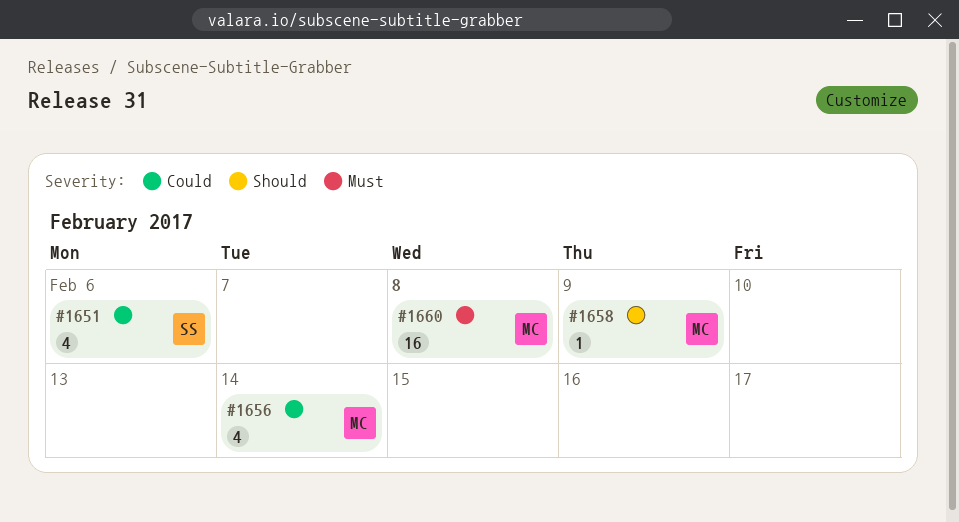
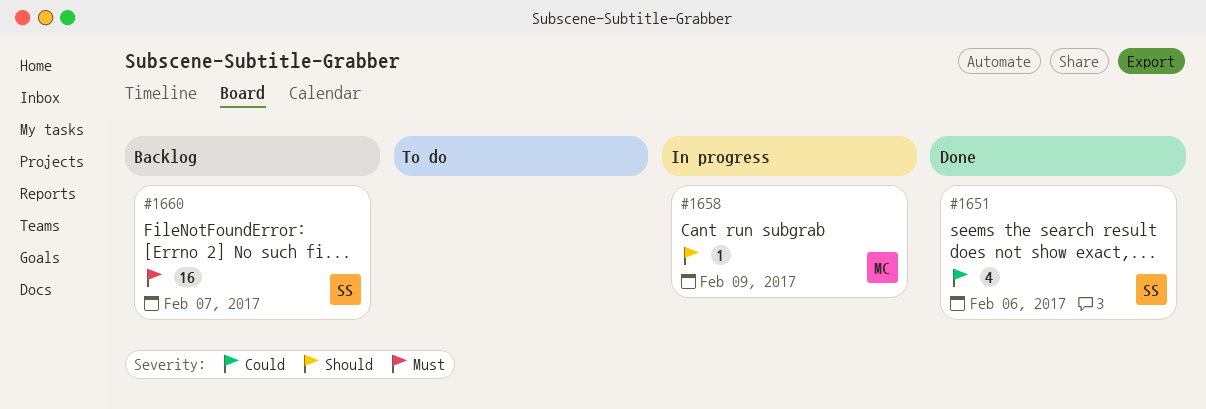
#1656: present -> none
#1660, owner: MC -> SS
#1660, due: Feb 8 -> Feb 7

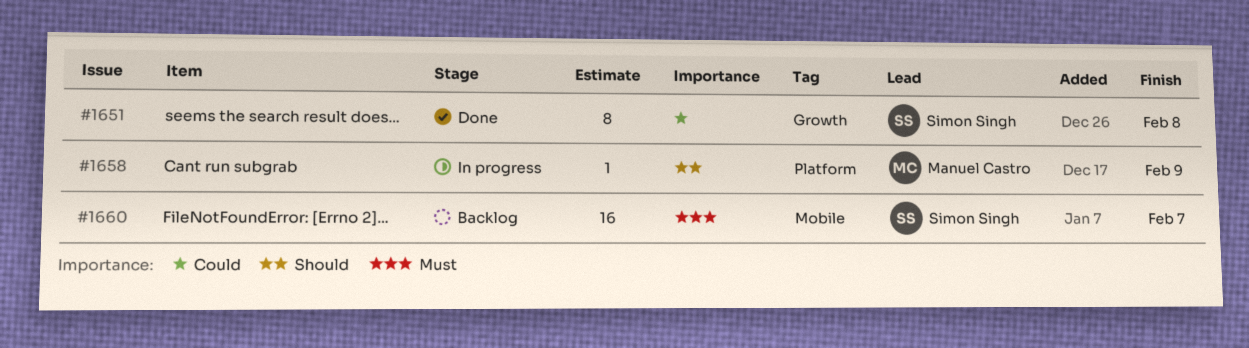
#1651, estimate: 4 -> 8
#1651, due: Feb 6 -> Feb 8

